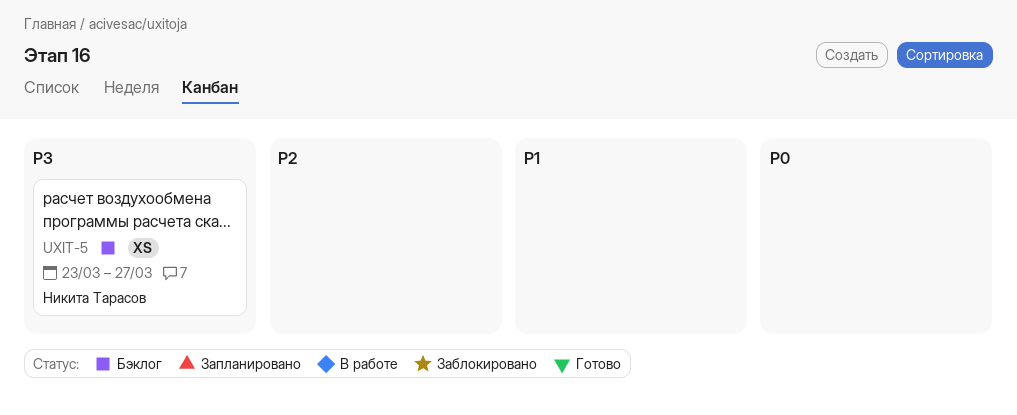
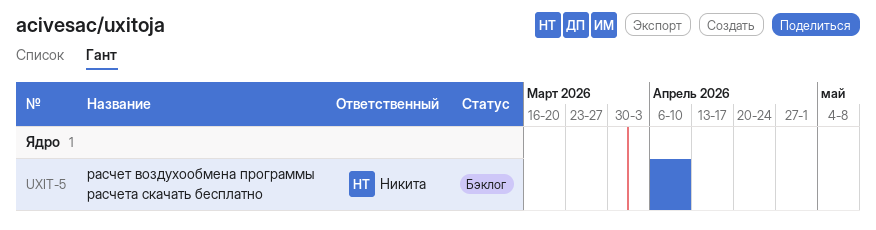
UXIT-5, start: Mar 23 -> Apr 6
UXIT-5, due: Mar 27 -> Apr 10

